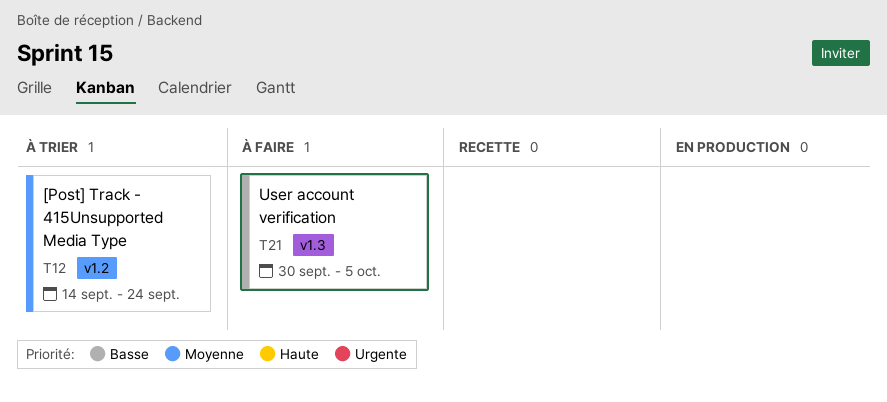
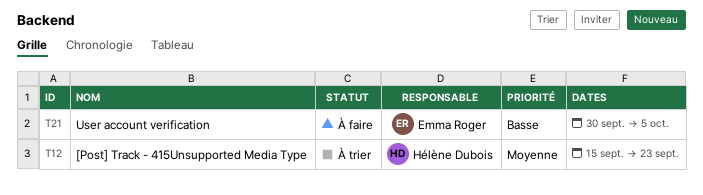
T12, start: Sep 14 -> Sep 15
T12, due: Sep 24 -> Sep 23

